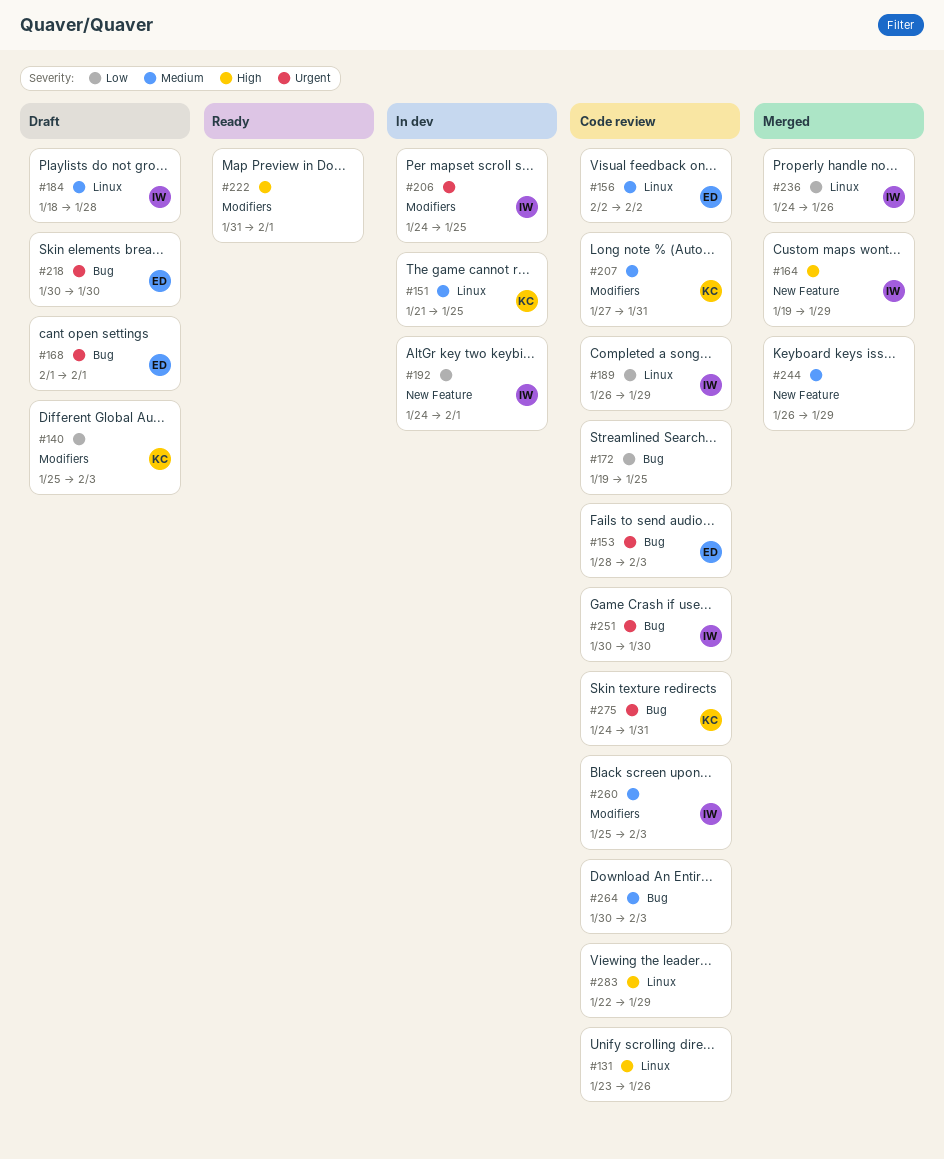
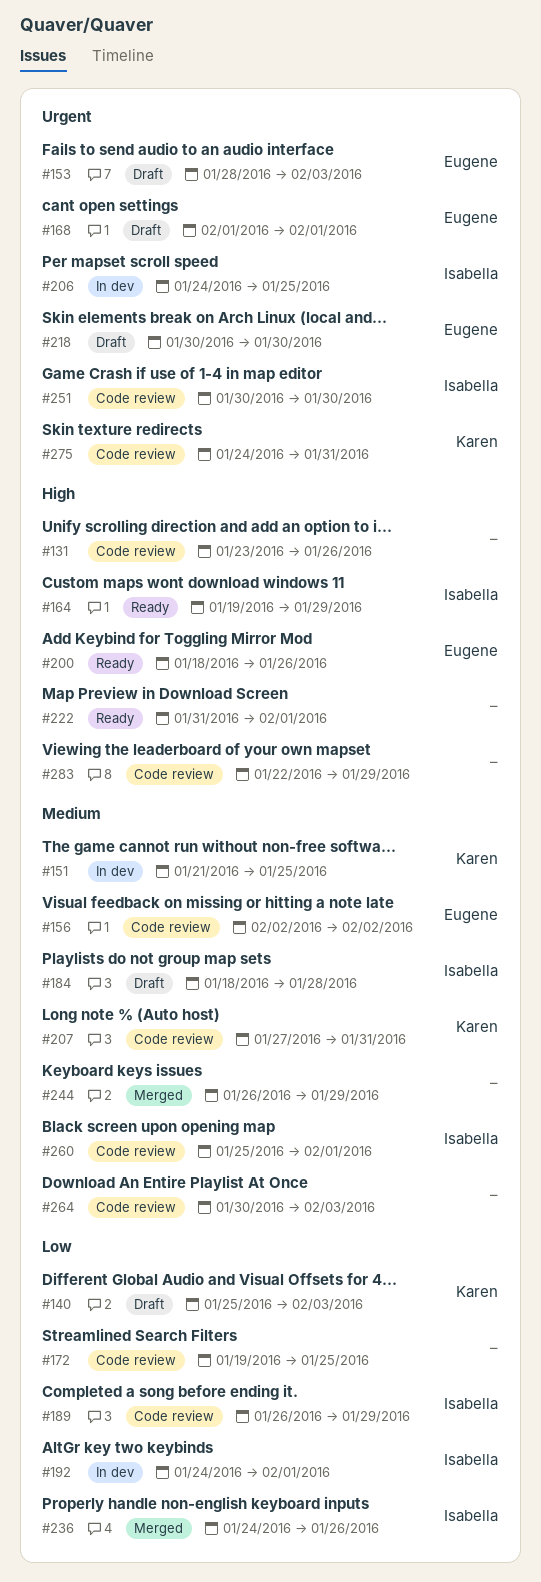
#153, status: Code review -> Draft
#164, status: Merged -> Ready
#200: none -> present
#260, due: Feb 3 -> Feb 1

